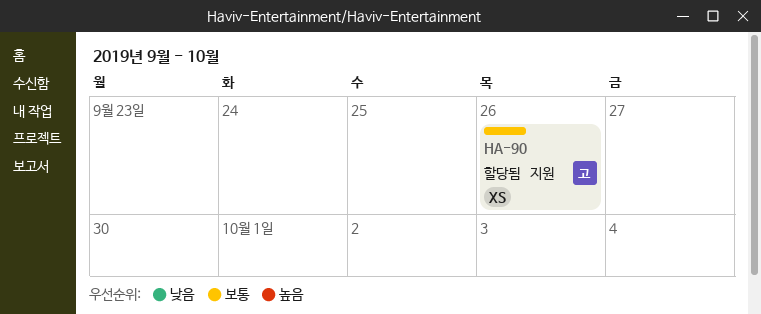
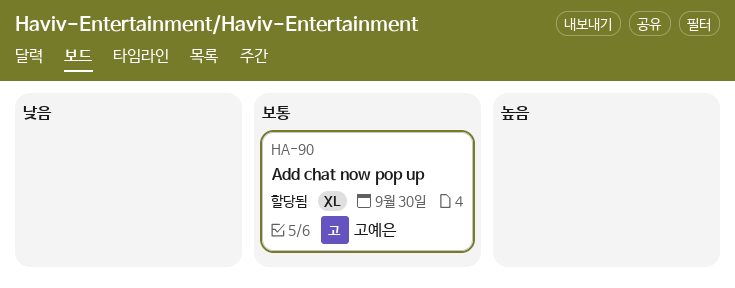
HA-90, estimate: XS -> XL
HA-90, due: Sep 26 -> Sep 30

